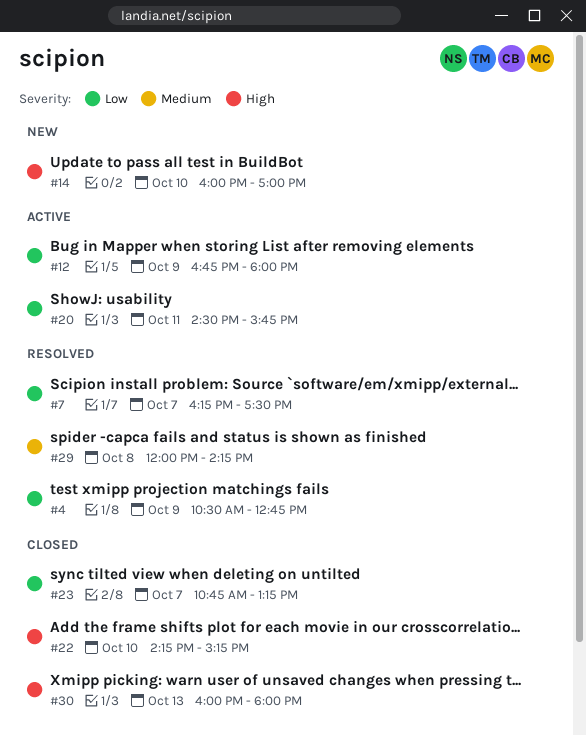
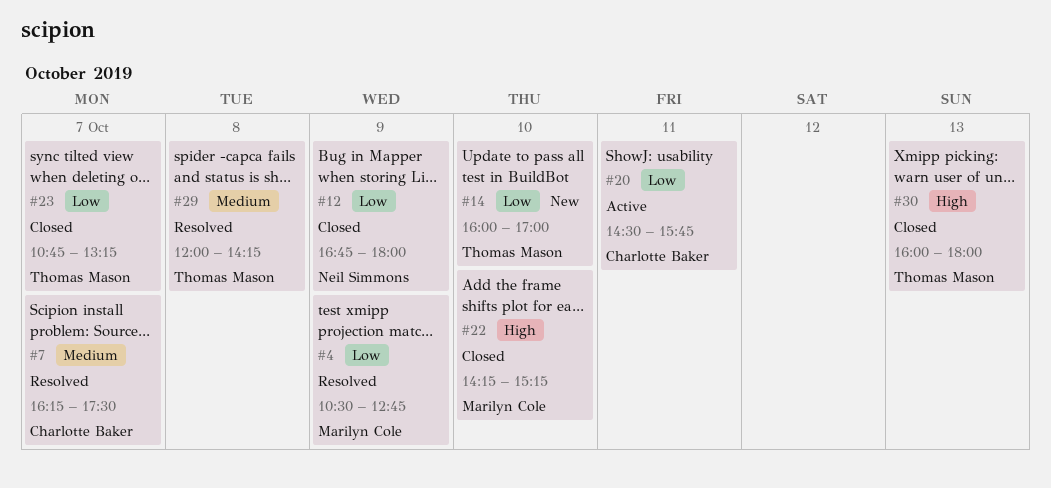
#7, priority: Low -> Medium
#12, status: Active -> Closed
#14, priority: High -> Low

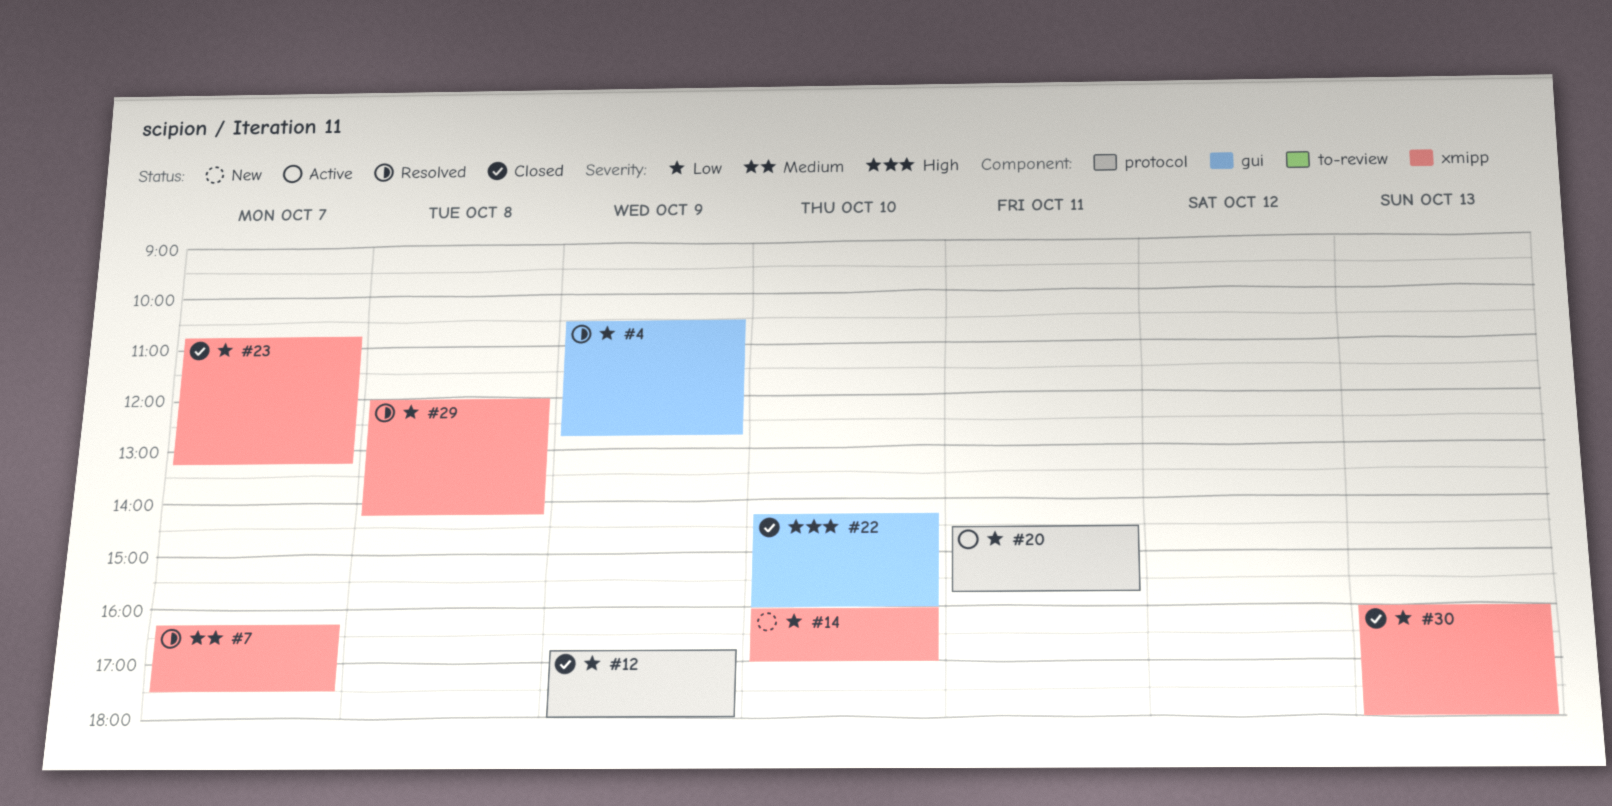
#22, ends: 15:15 -> 16:00
#29, priority: Medium -> Low
#30, priority: High -> Low

